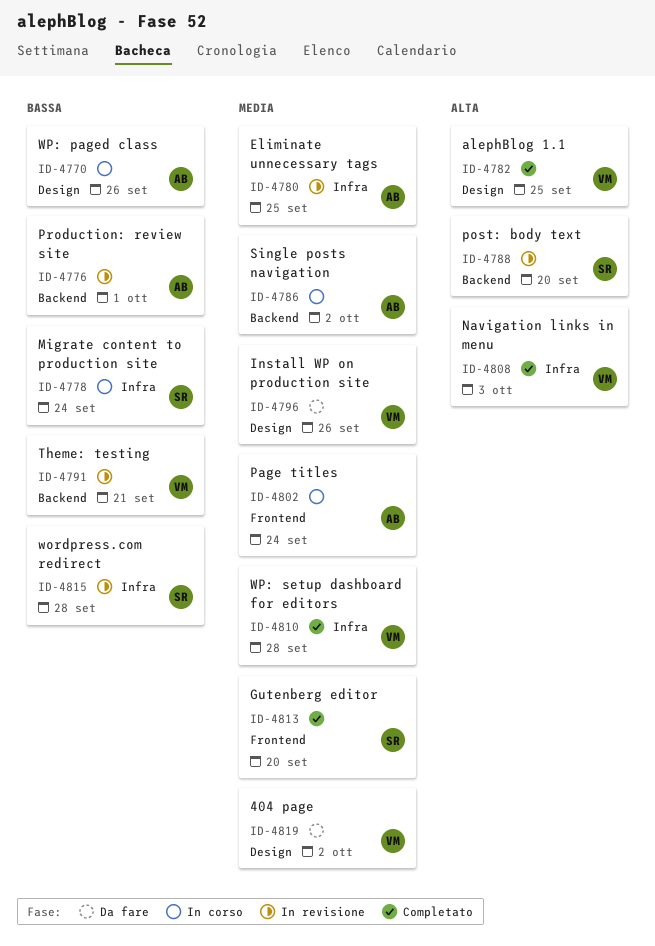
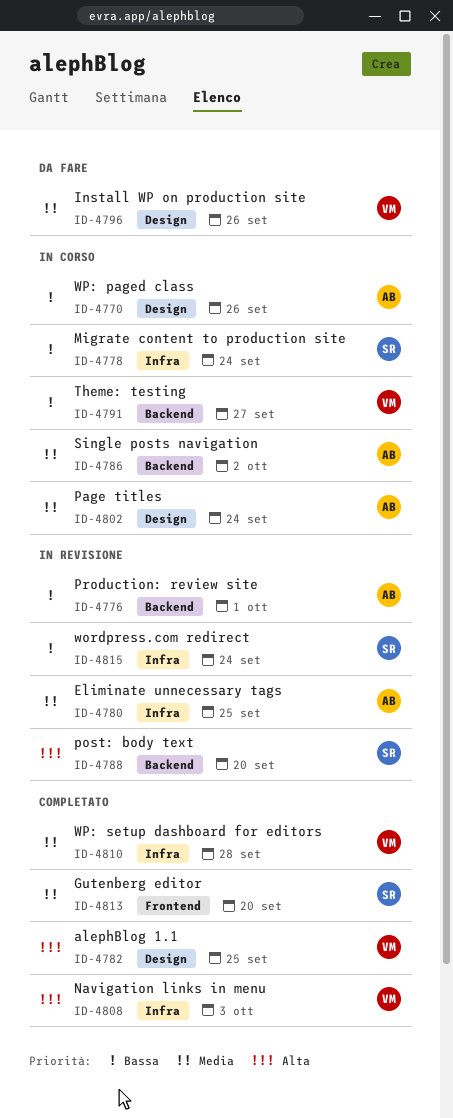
ID-4791, status: In revisione -> In corso
ID-4791, due: Sep 21 -> Sep 27
ID-4802, label: Frontend -> Design
ID-4815, due: Sep 28 -> Sep 24
ID-4819: present -> none

